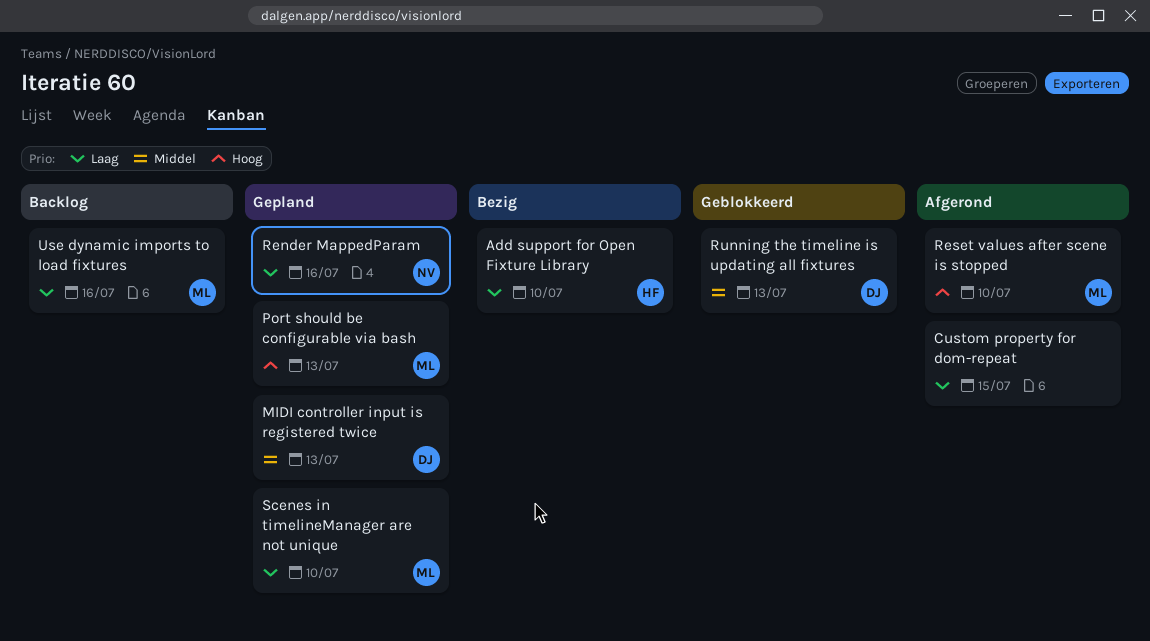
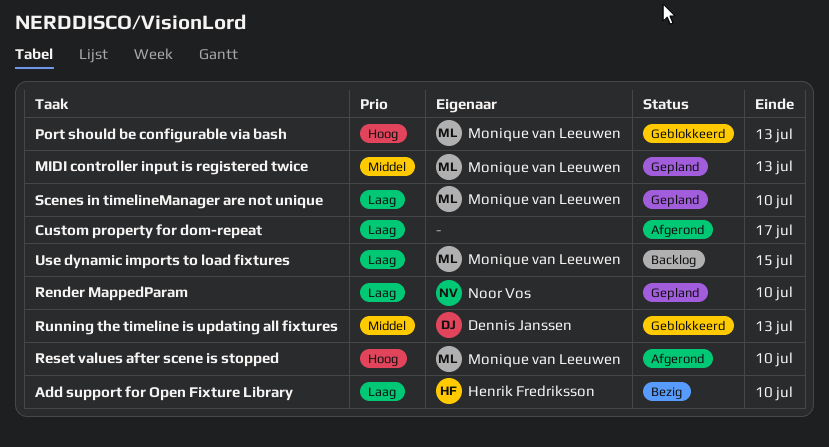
Custom property for dom-repeat, due: Jul 15 -> Jul 17
MIDI controller input is registered twice, owner: Dennis Janssen -> Monique van Leeuwen
Port should be configurable via bash, status: Gepland -> Geblokkeerd
Render MappedParam, due: Jul 16 -> Jul 10
Use dynamic imports to load fixtures, due: Jul 16 -> Jul 15

